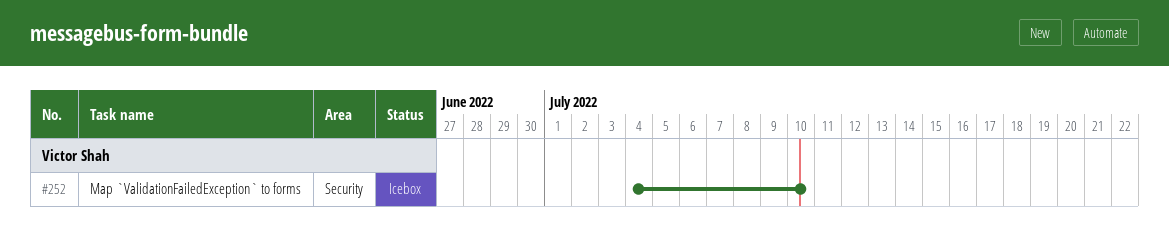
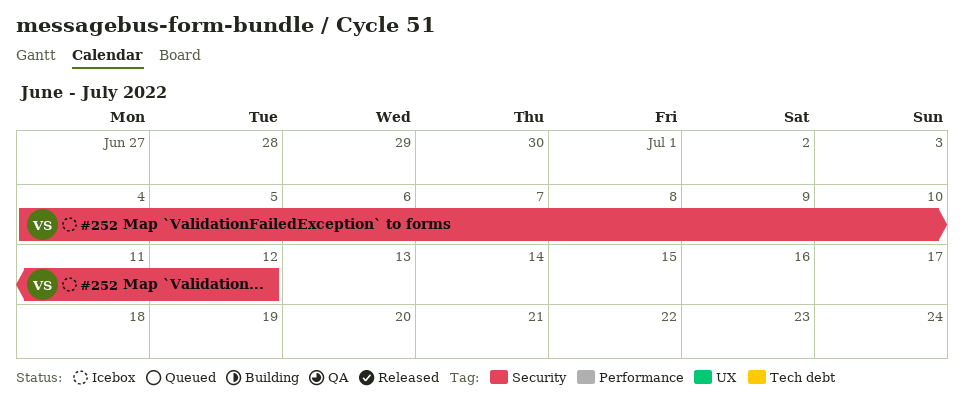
#252, due: Jul 10 -> Jul 12

